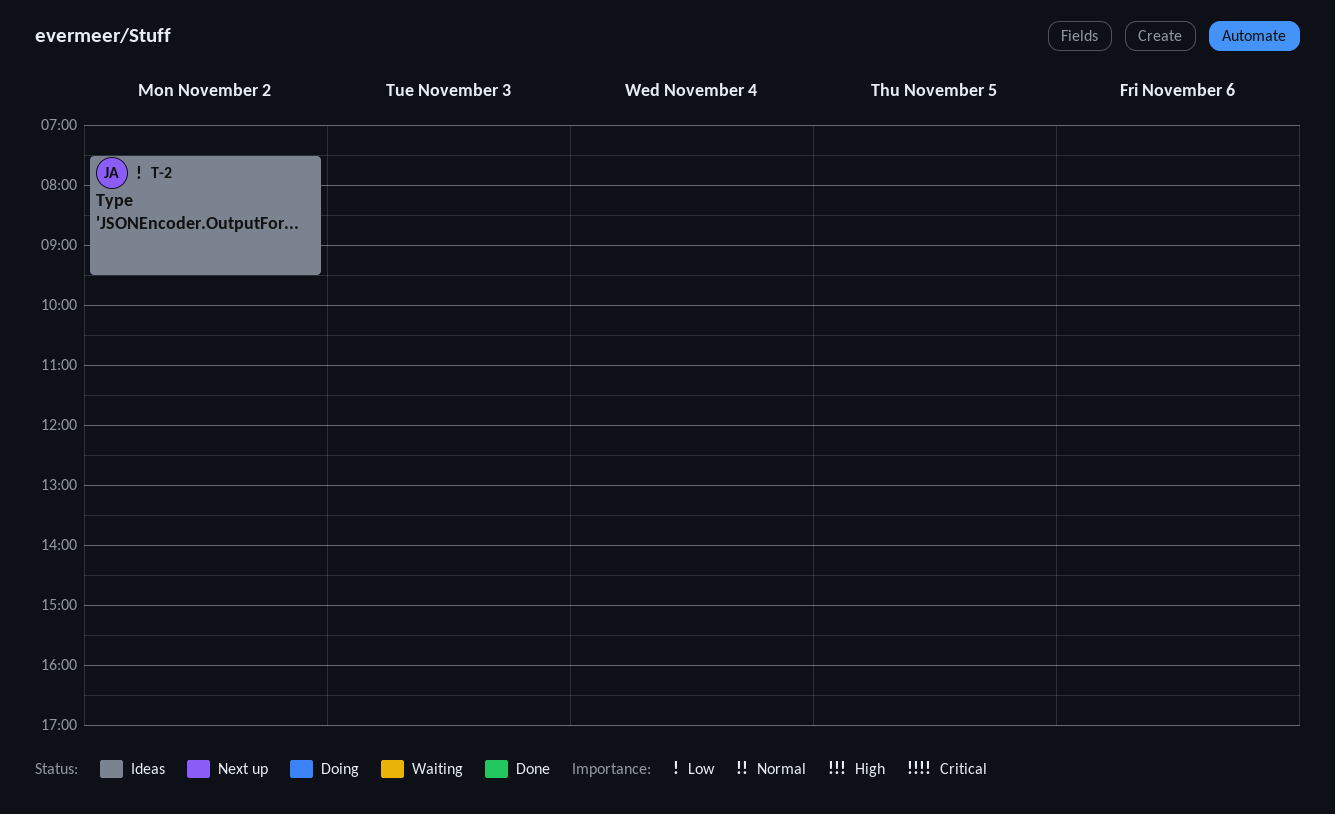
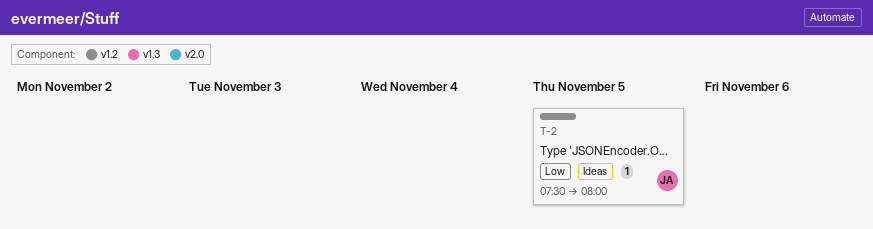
T-2, day: Nov 2 -> Nov 5
T-2, ends: 09:30 -> 08:00

